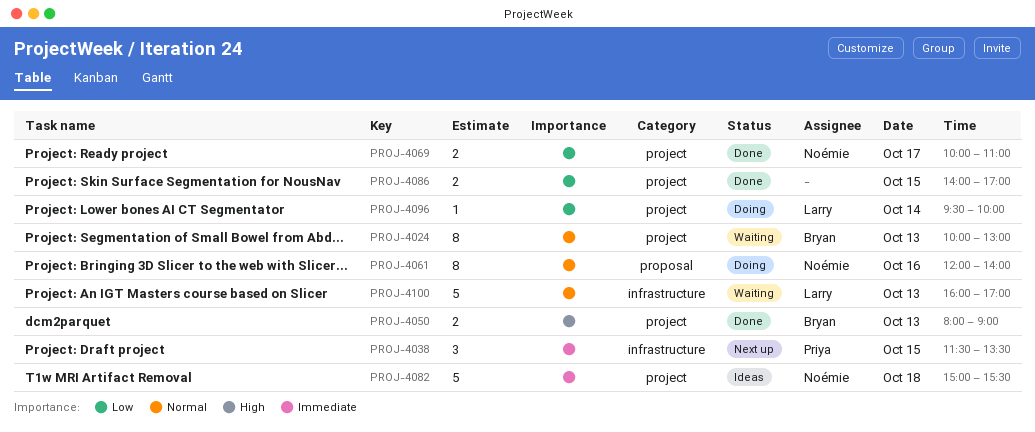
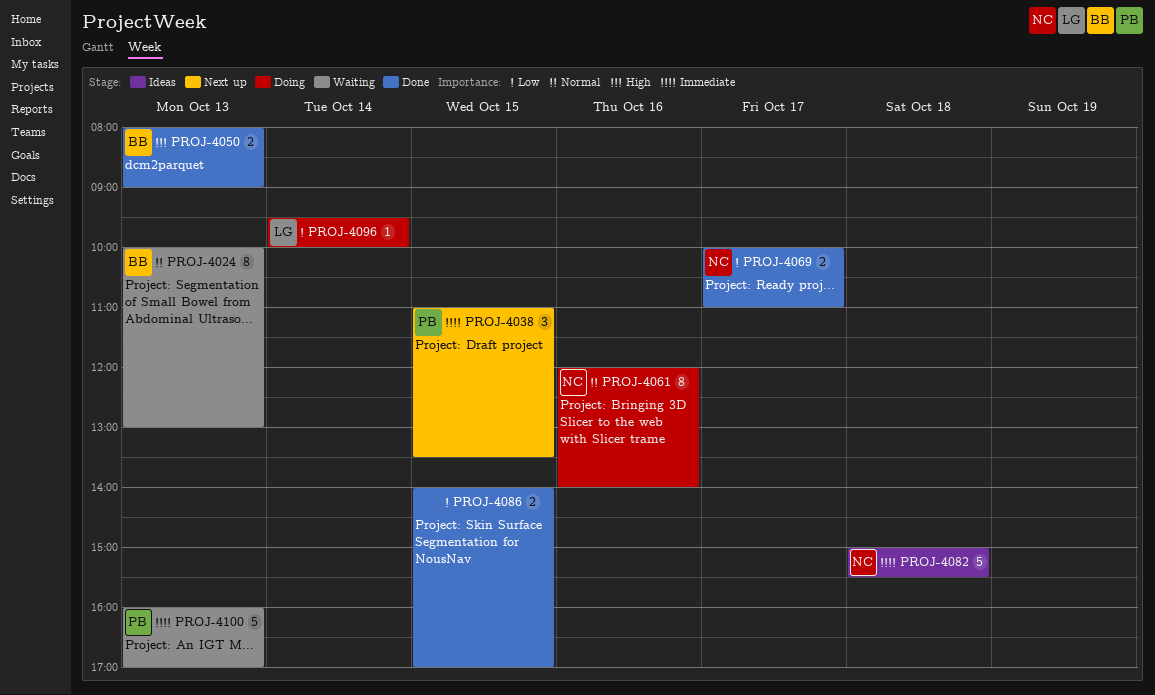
PROJ-4038, begins: 11:30 -> 11:00
PROJ-4100, owner: Larry -> Priya
PROJ-4100, priority: Normal -> Immediate

